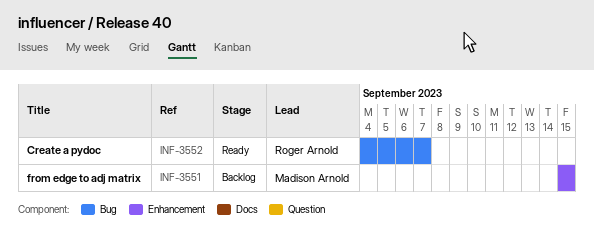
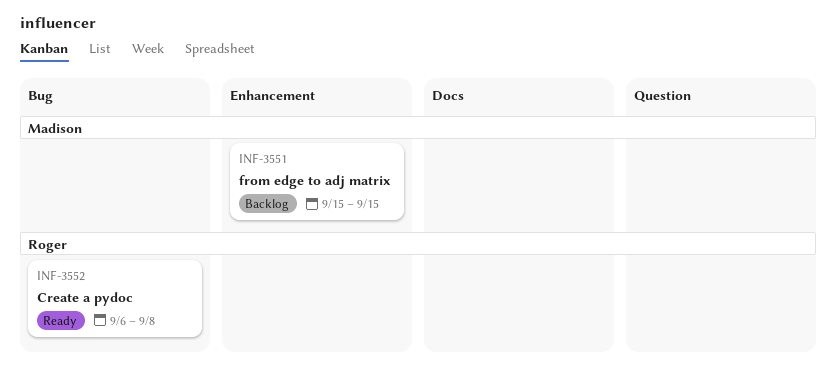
INF-3552, start: Sep 4 -> Sep 6
INF-3552, due: Sep 7 -> Sep 8

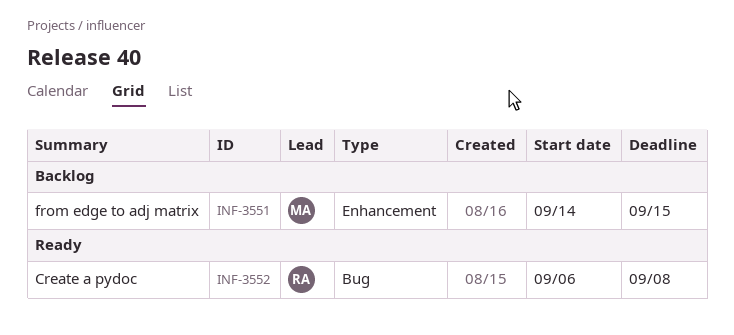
INF-3551, start: Sep 15 -> Sep 14

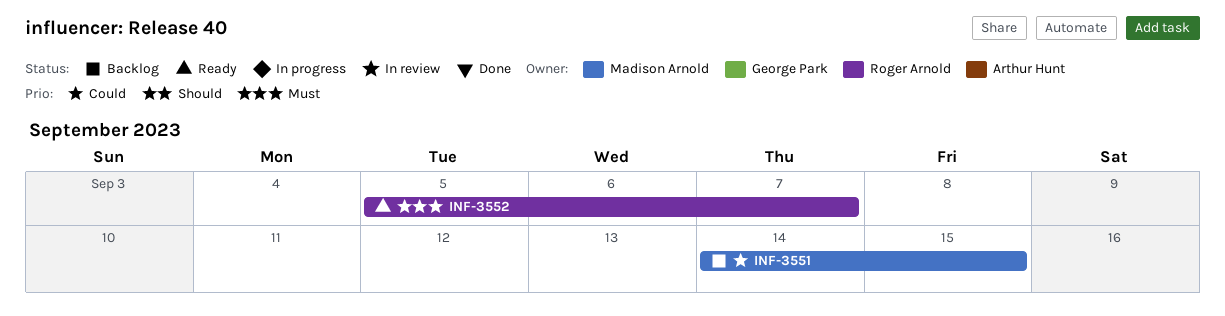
INF-3552, start: Sep 6 -> Sep 5
INF-3552, due: Sep 8 -> Sep 7

